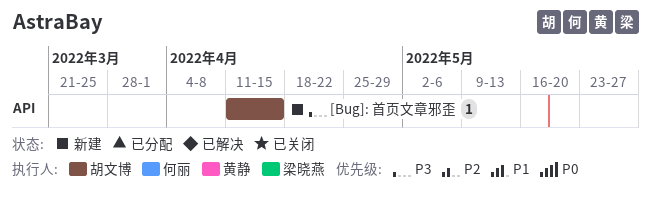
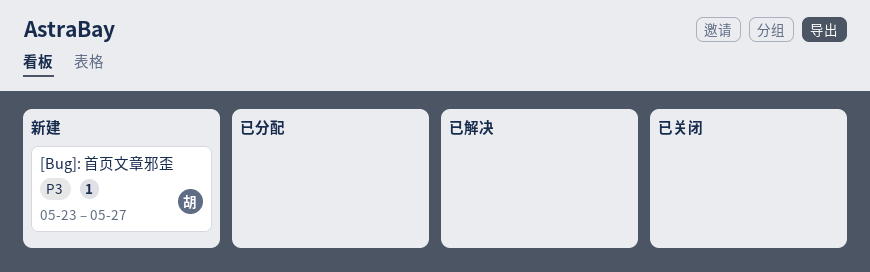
[Bug]: 首页文章邪歪, start: Apr 11 -> May 23
[Bug]: 首页文章邪歪, due: Apr 15 -> May 27

